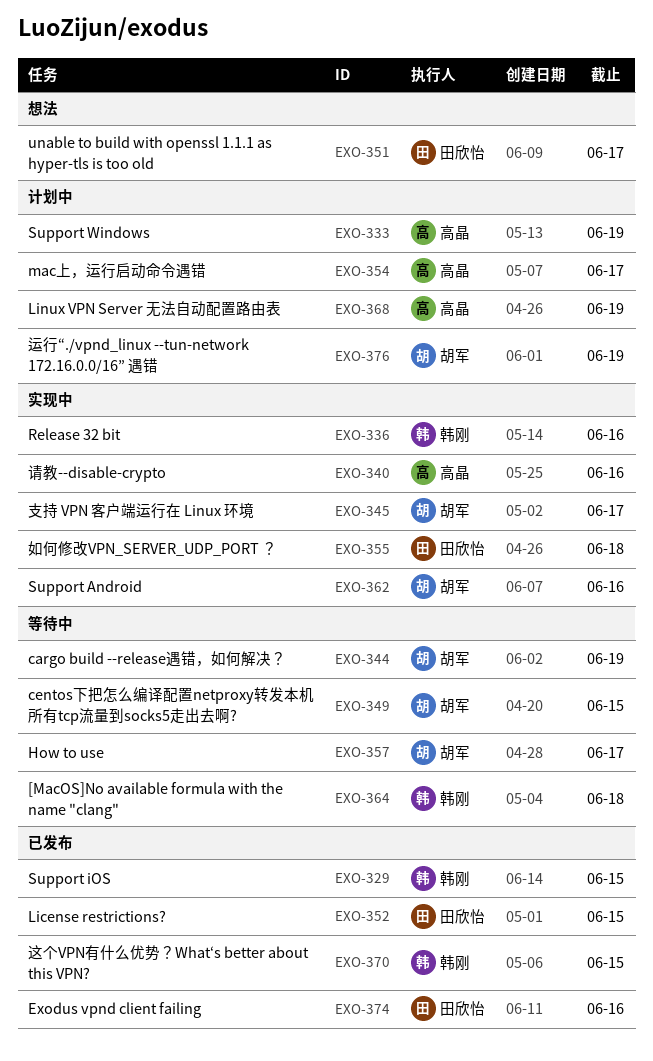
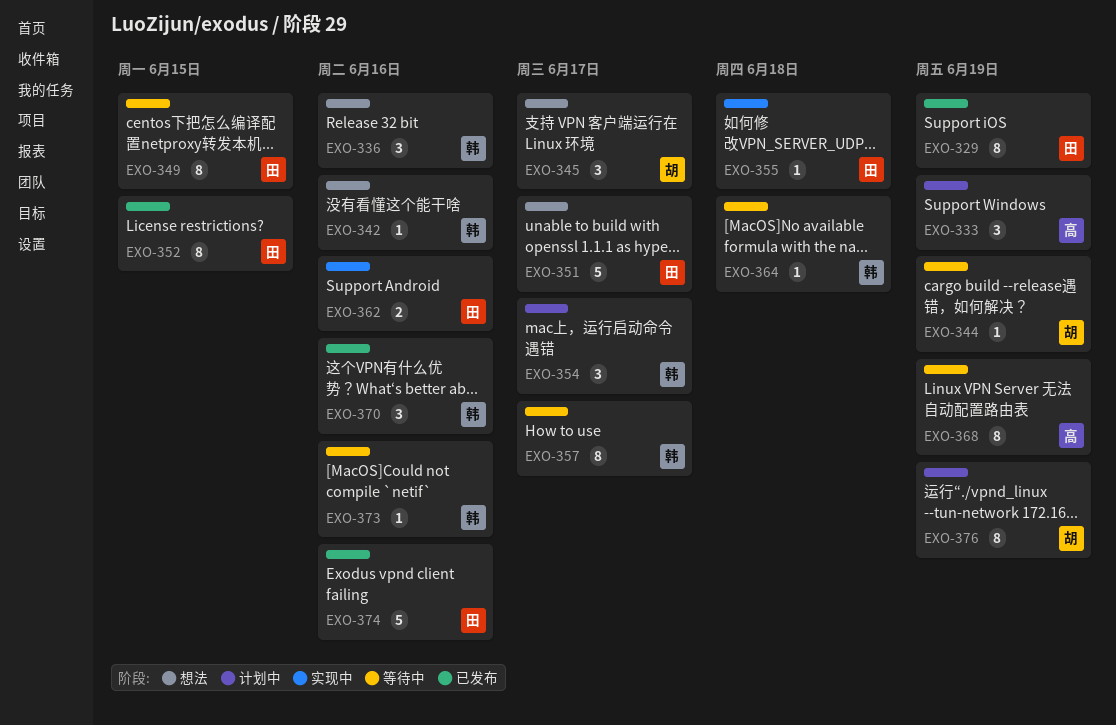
EXO-329, owner: 韩刚 -> 田欣怡
EXO-329, due: Jun 15 -> Jun 19
EXO-336, status: 实现中 -> 想法
EXO-340: present -> none
EXO-342: none -> present
EXO-345, status: 实现中 -> 想法
EXO-349, owner: 胡军 -> 田欣怡
EXO-354, owner: 高晶 -> 韩刚
EXO-357, owner: 胡军 -> 韩刚
EXO-362, owner: 胡军 -> 田欣怡
EXO-368, status: 计划中 -> 等待中
EXO-370, due: Jun 15 -> Jun 16
EXO-373: none -> present

